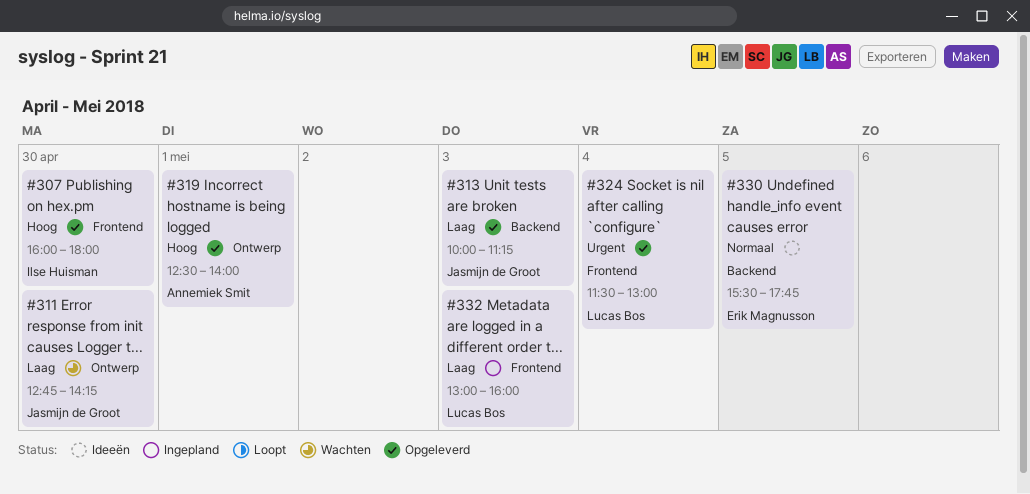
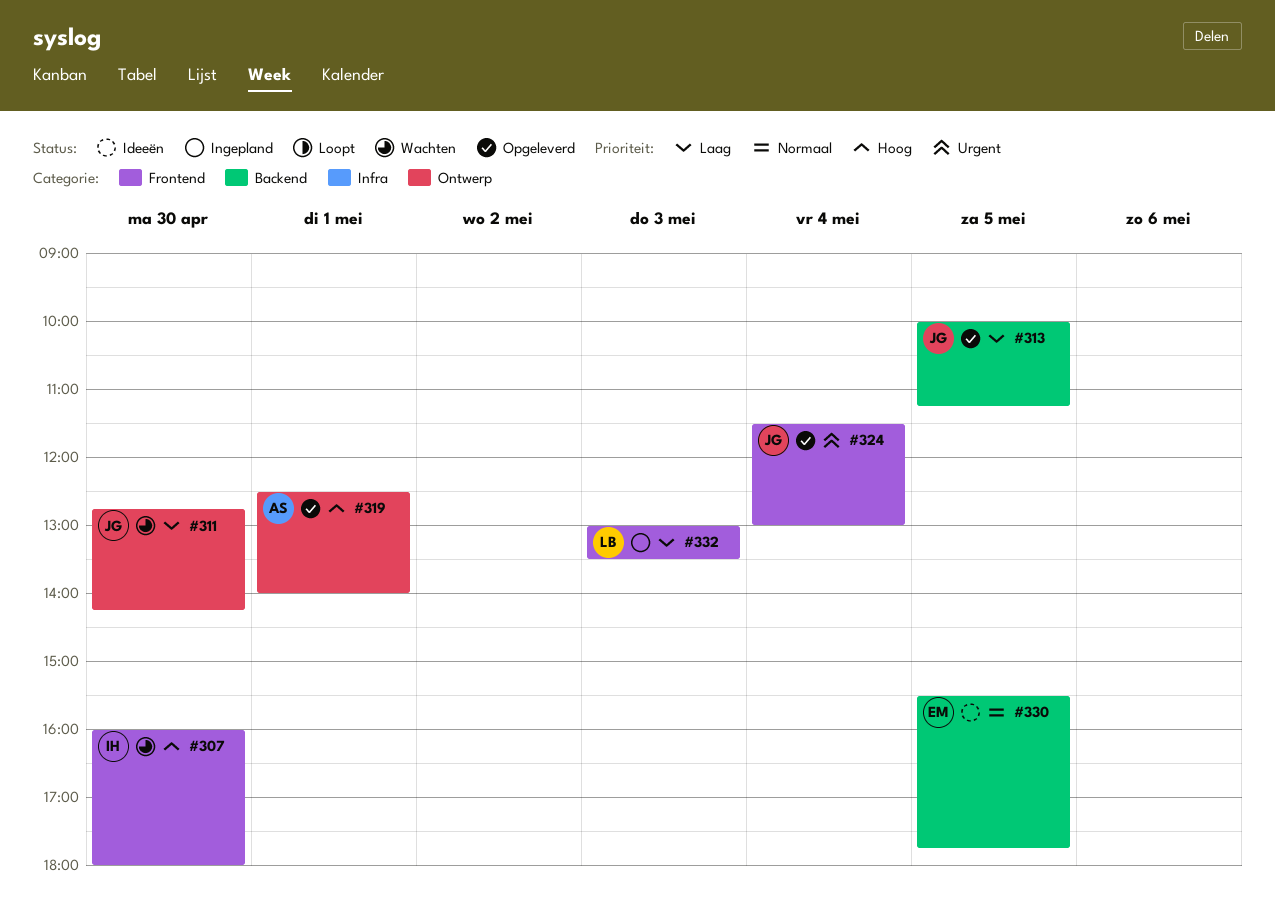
#307, status: Opgeleverd -> Wachten
#313, day: May 3 -> May 5
#324, owner: Lucas Bos -> Jasmijn de Groot
#332, ends: 16:00 -> 13:30

